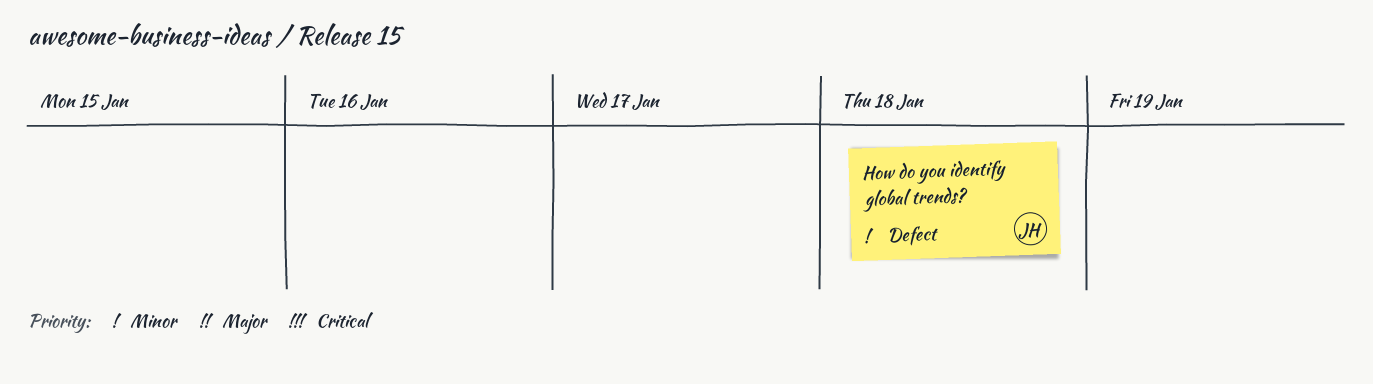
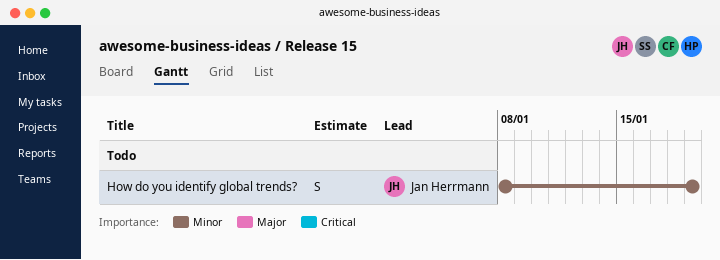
How do you identify global trends?, due: Jan 18 -> Jan 19

